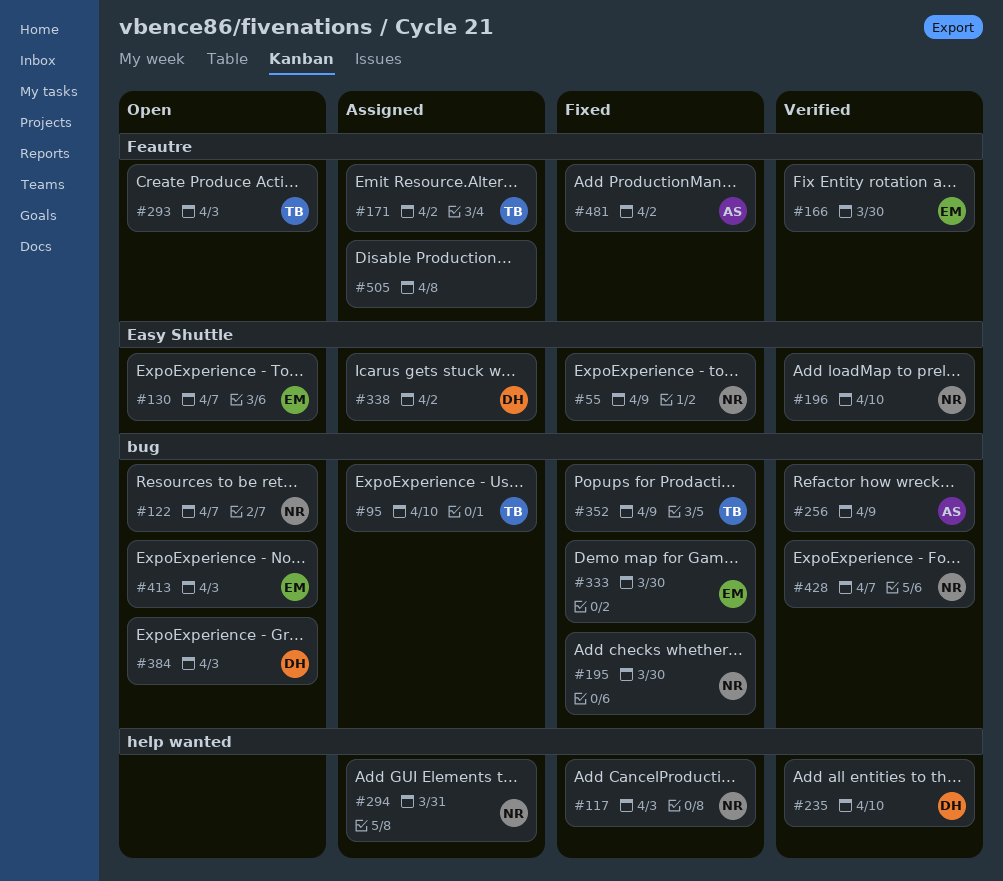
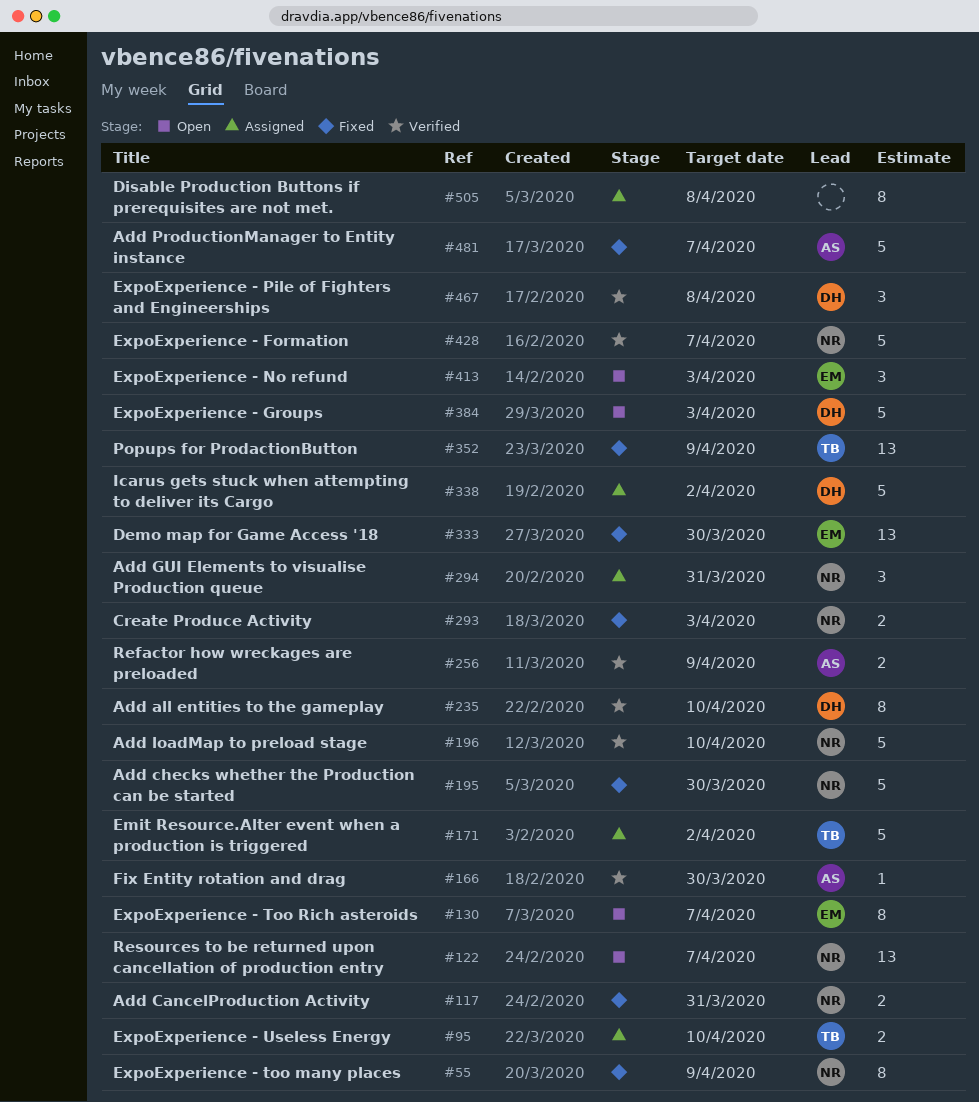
#117, due: Apr 3 -> Mar 31
#166, owner: EM -> AS
#293, status: Open -> Fixed
#293, owner: TB -> NR
#467: none -> present
#481, due: Apr 2 -> Apr 7

